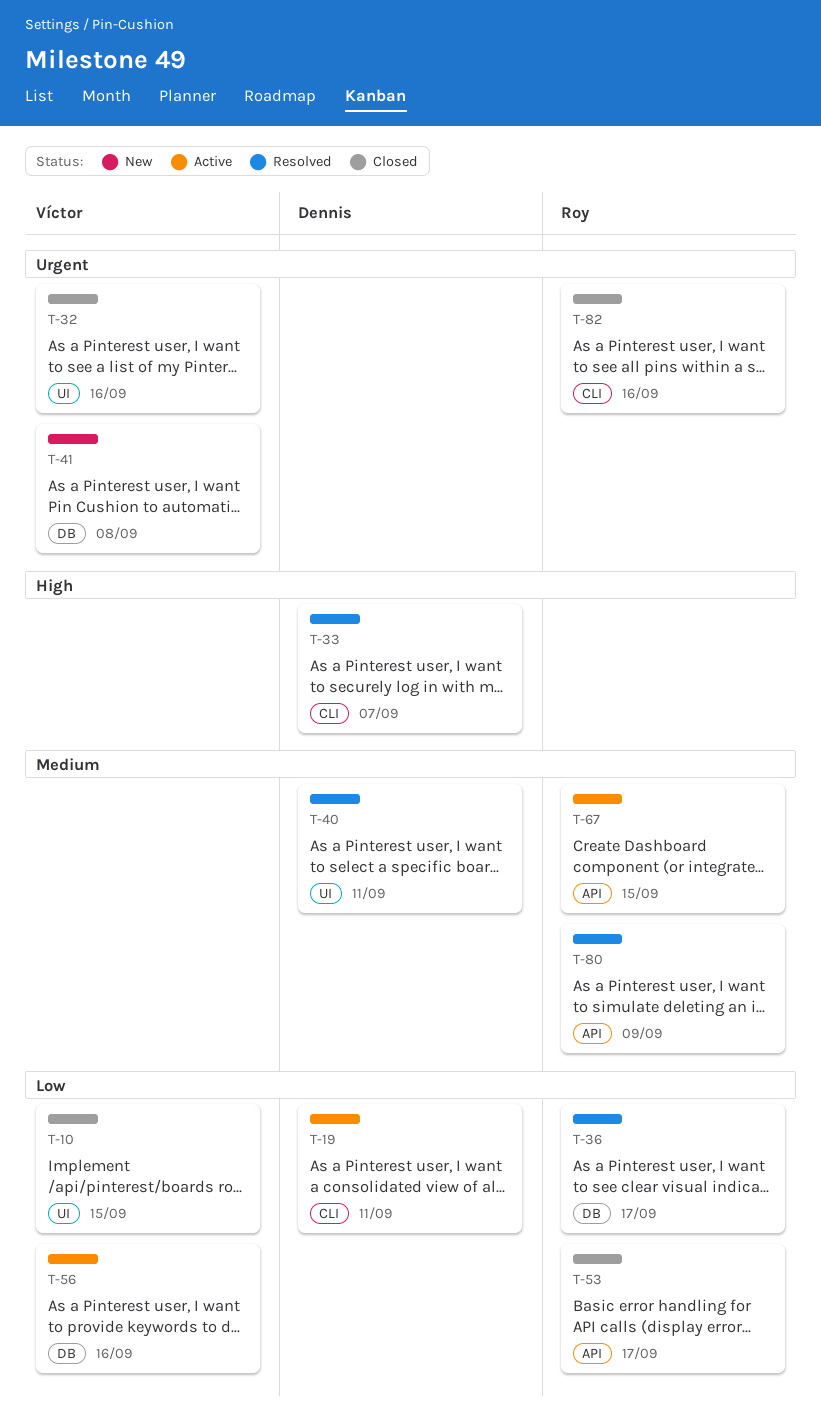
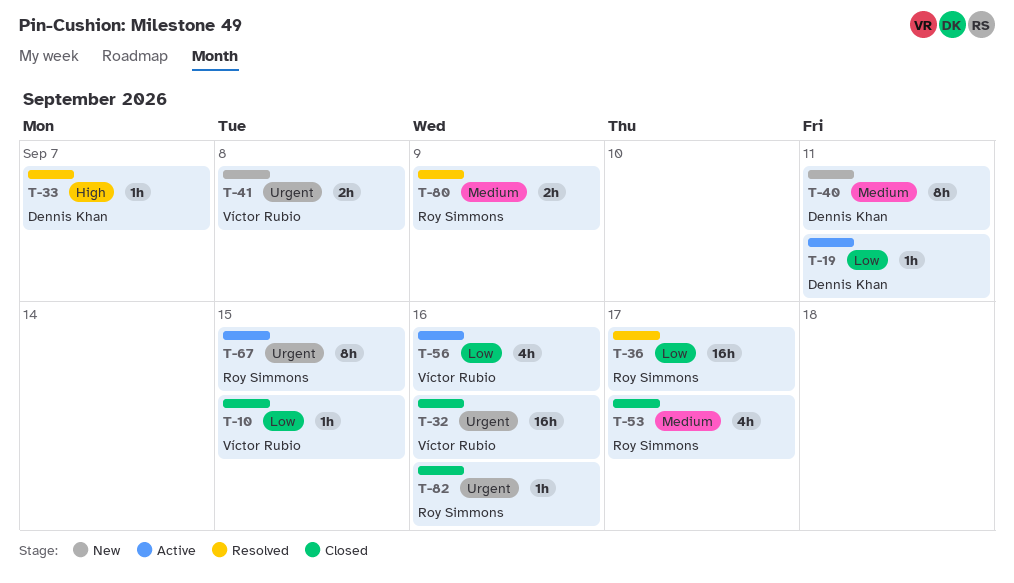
T-40, status: Resolved -> New
T-53, priority: Low -> Medium
T-67, priority: Medium -> Urgent

